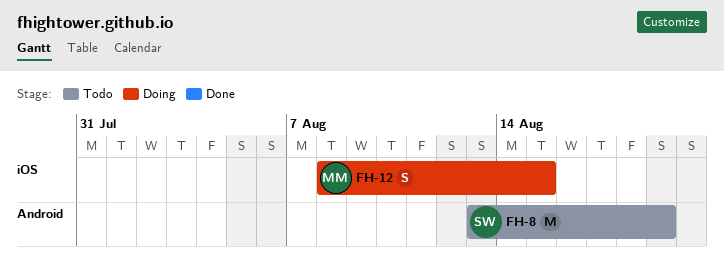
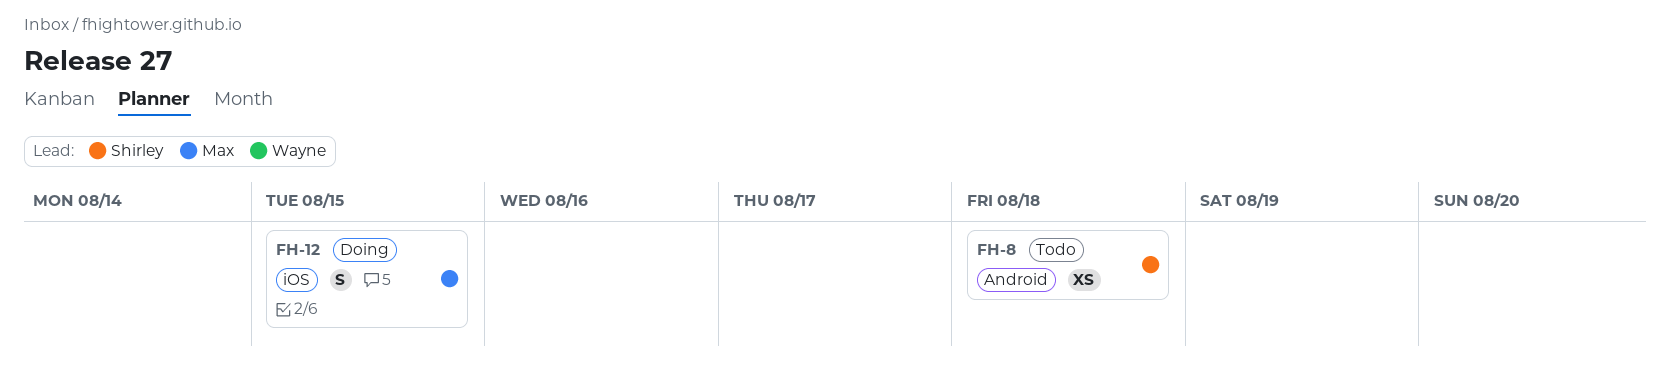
FH-8, estimate: M -> XS
FH-8, due: Aug 19 -> Aug 18

